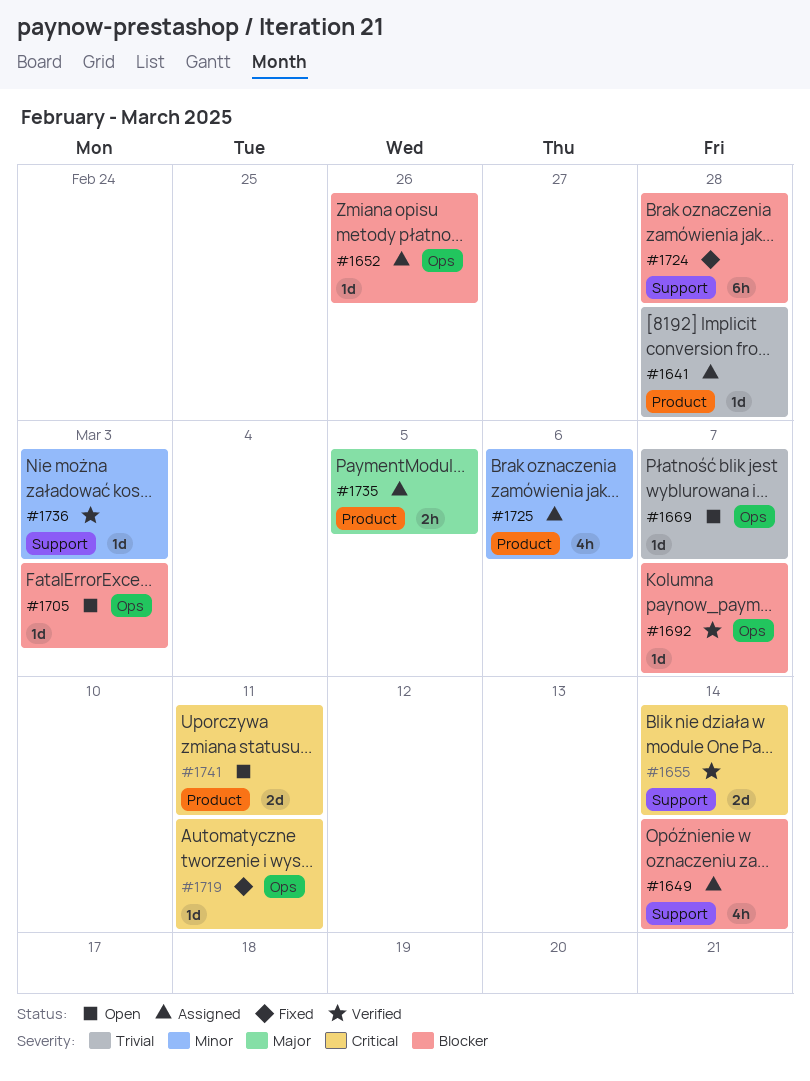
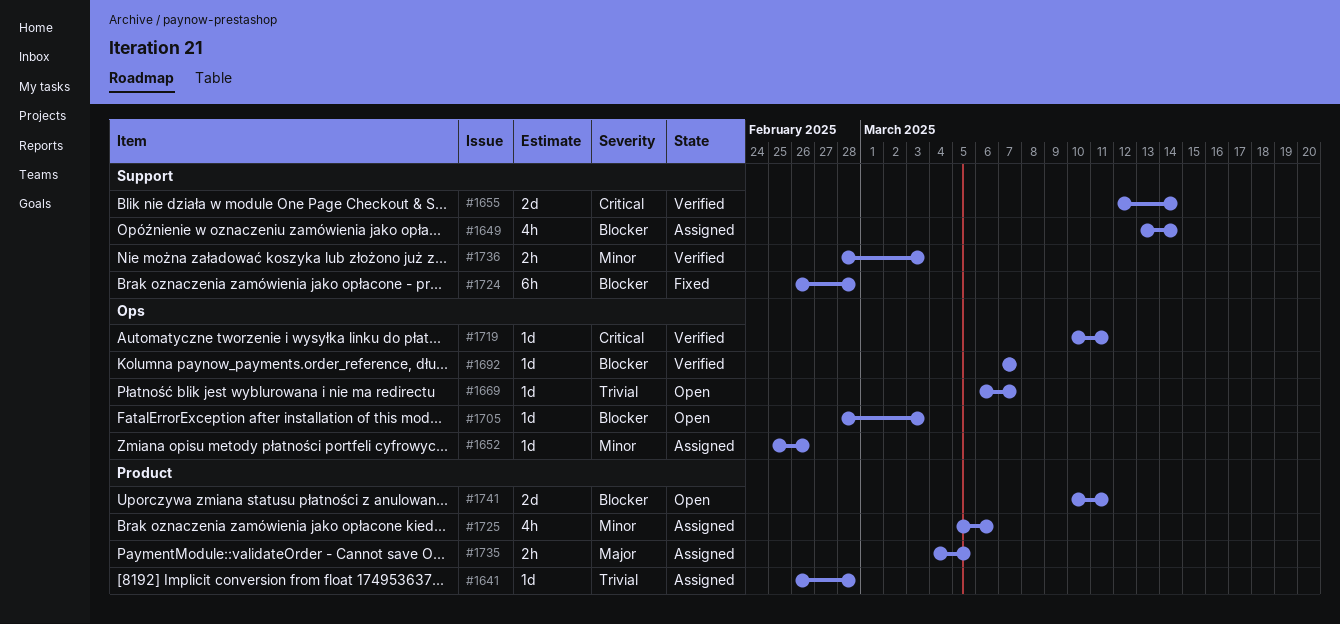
#1652, priority: Blocker -> Minor
#1719, status: Fixed -> Verified
#1736, estimate: 1d -> 2h
#1741, priority: Critical -> Blocker

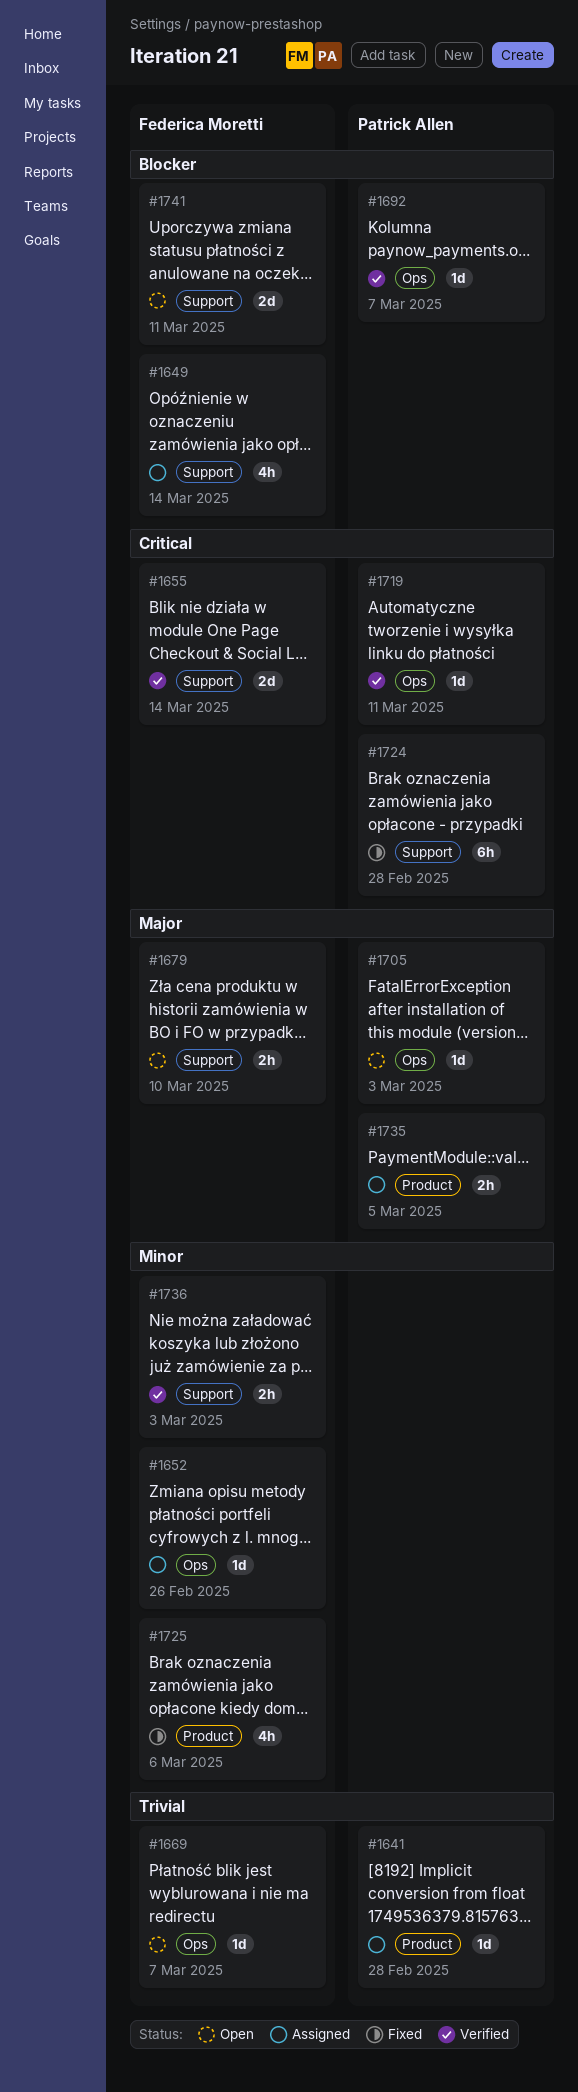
#1679: none -> present
#1705, priority: Blocker -> Major
#1724, priority: Blocker -> Critical
#1725, status: Assigned -> Fixed
#1741, label: Product -> Support

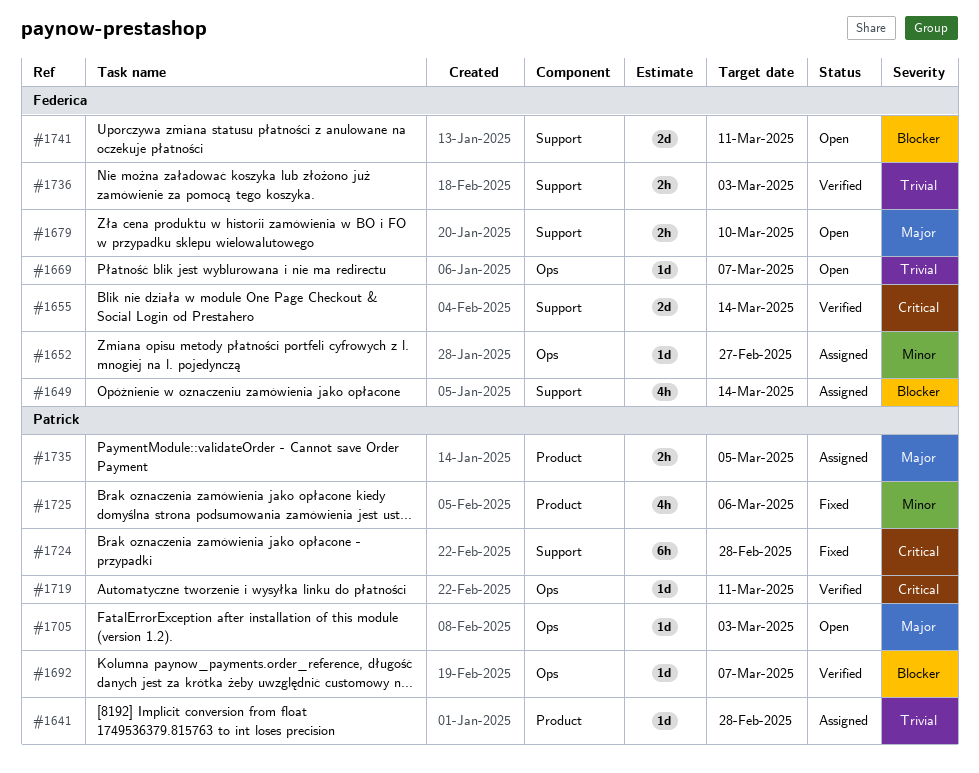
#1652, due: Feb 26 -> Feb 27
#1725, owner: Federica Moretti -> Patrick Allen
#1736, priority: Minor -> Trivial

